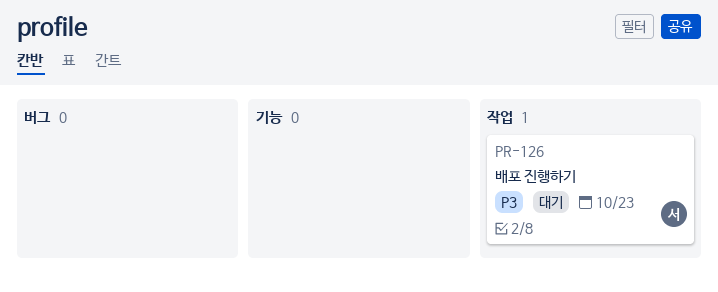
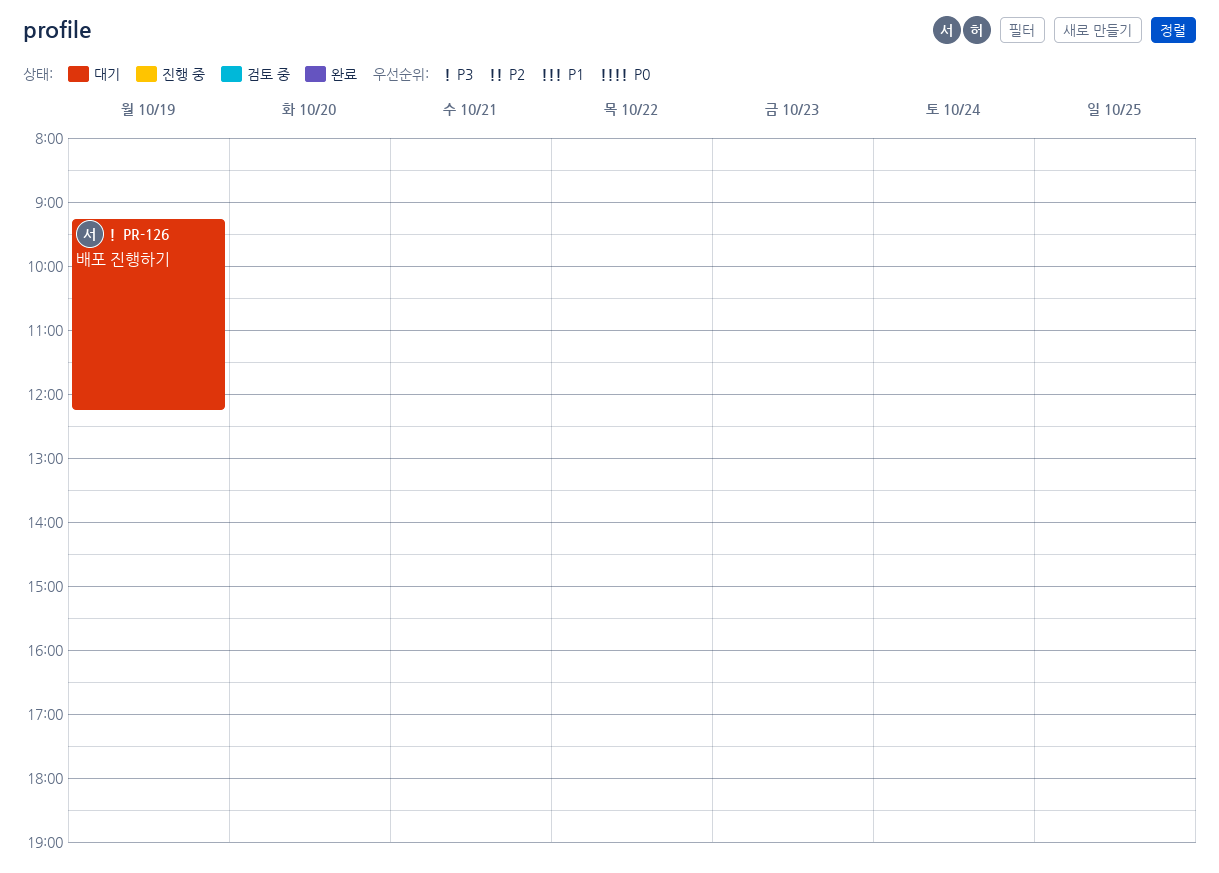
PR-126, day: Oct 23 -> Oct 19

